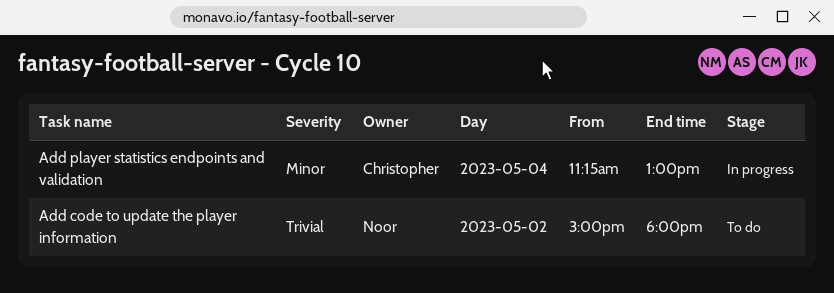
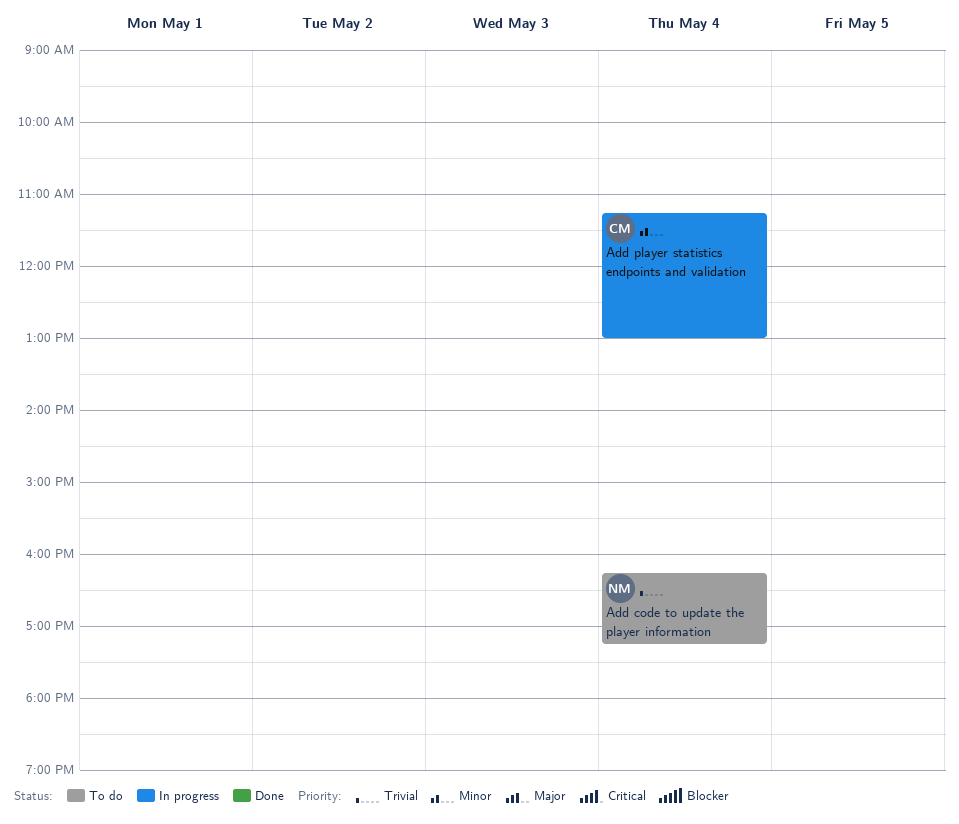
Add code to update the player information, day: May 2 -> May 4
Add code to update the player information, begins: 15:00 -> 16:15
Add code to update the player information, ends: 18:00 -> 17:15

